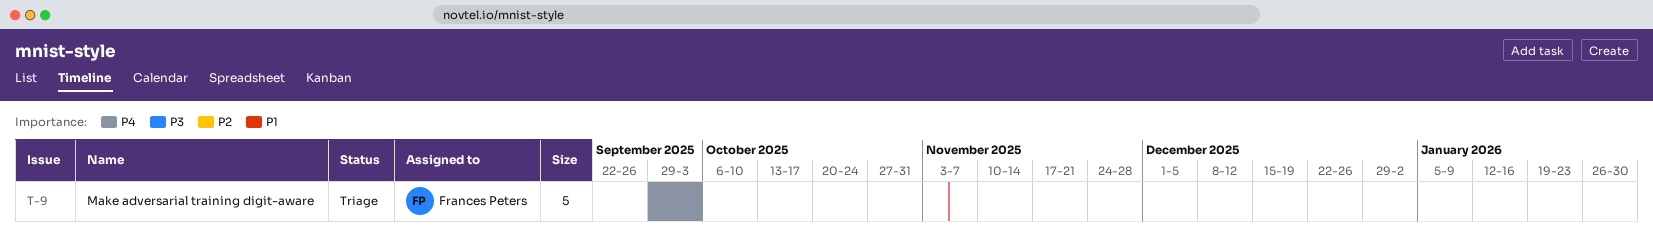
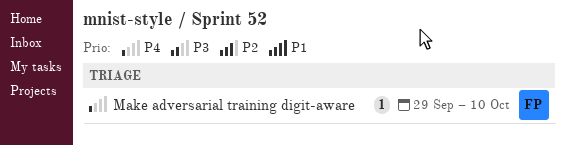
Make adversarial training digit-aware, estimate: 5 -> 1
Make adversarial training digit-aware, due: Oct 3 -> Oct 10

